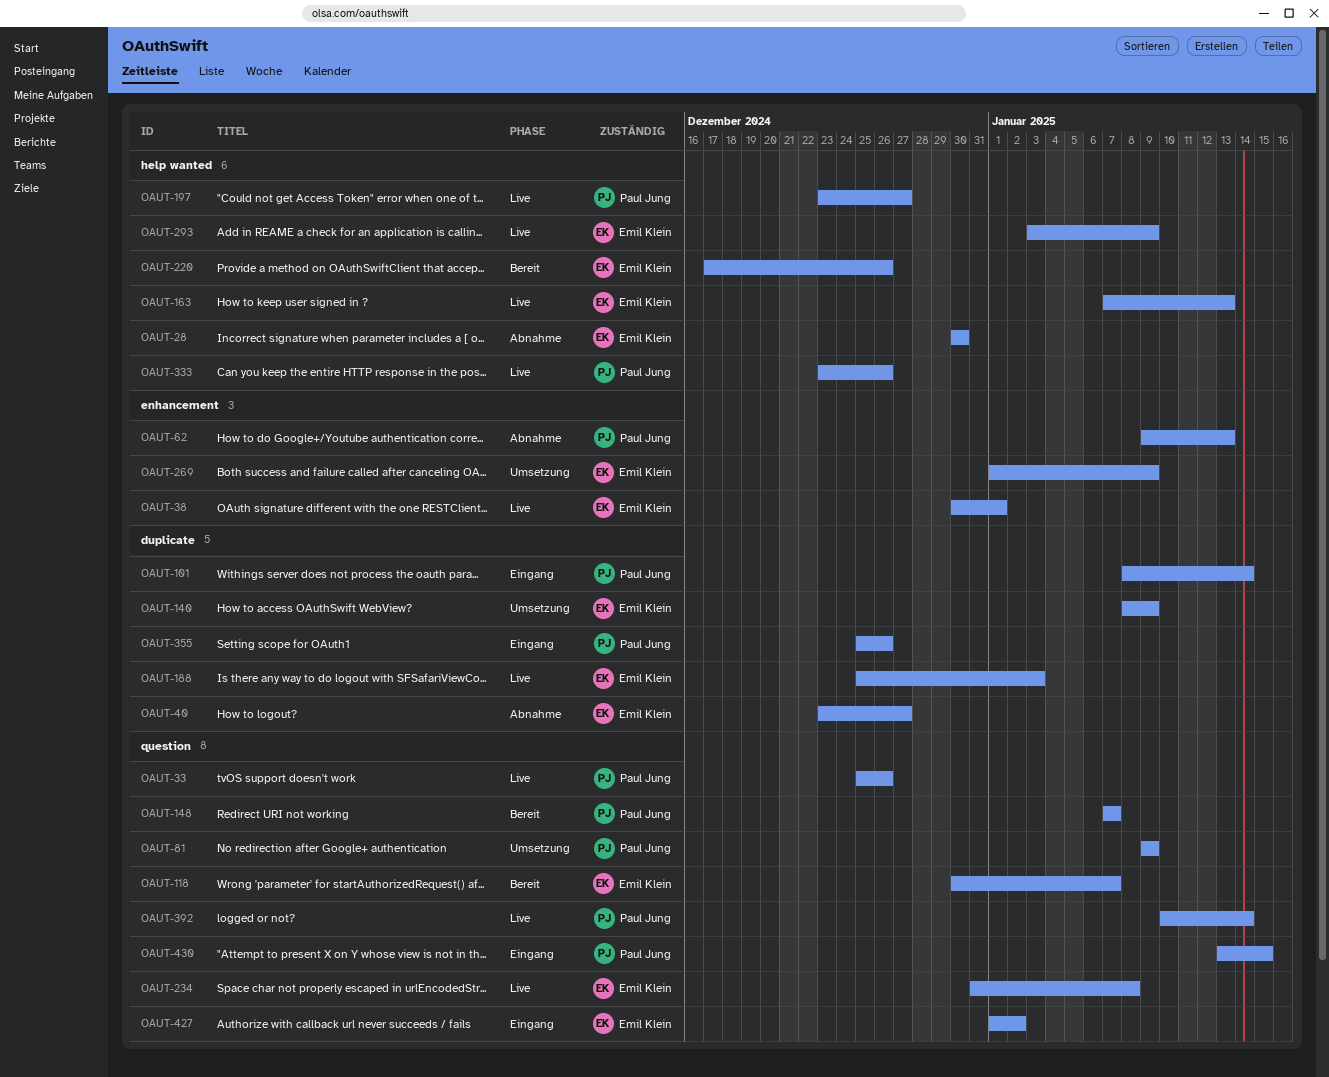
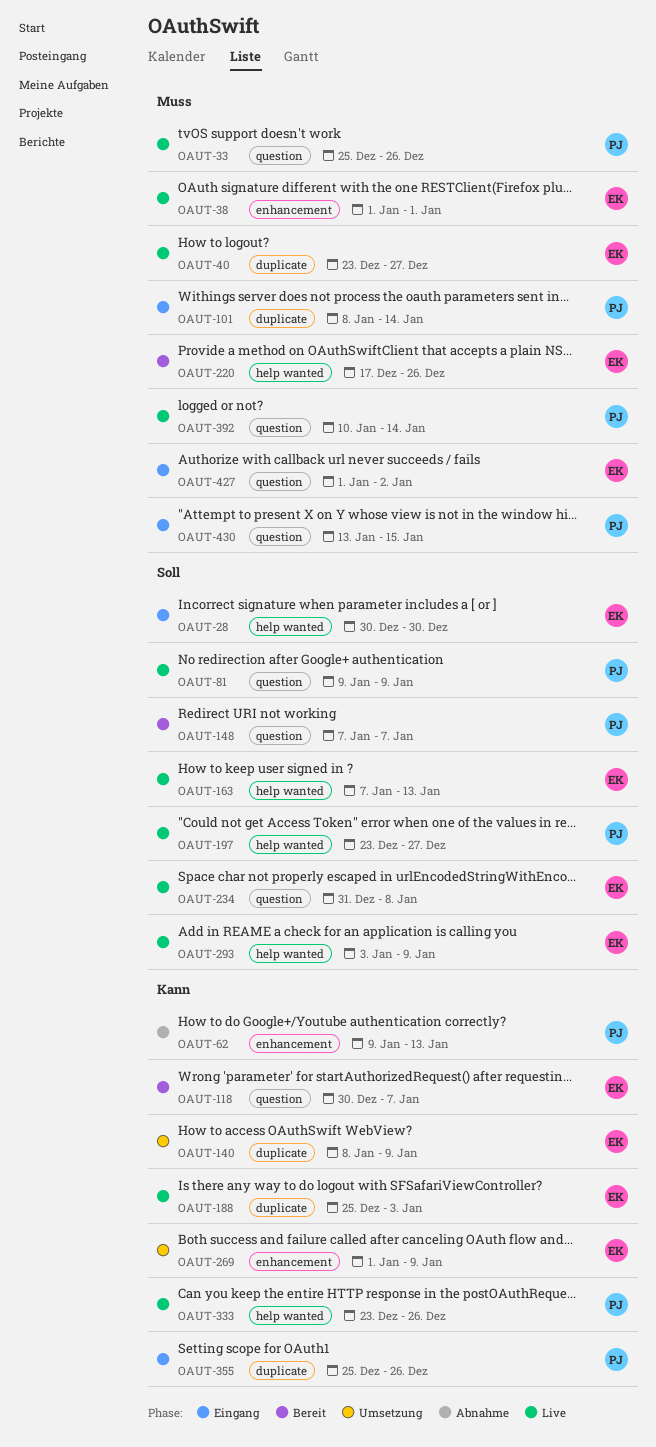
OAUT-28, status: Abnahme -> Eingang
OAUT-38, start: Dec 30 -> Jan 1
OAUT-40, status: Abnahme -> Live
OAUT-81, status: Umsetzung -> Live

